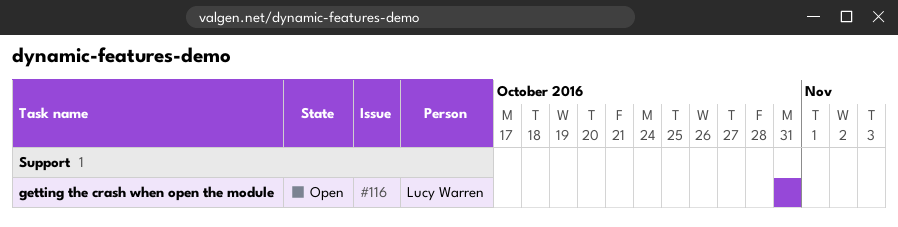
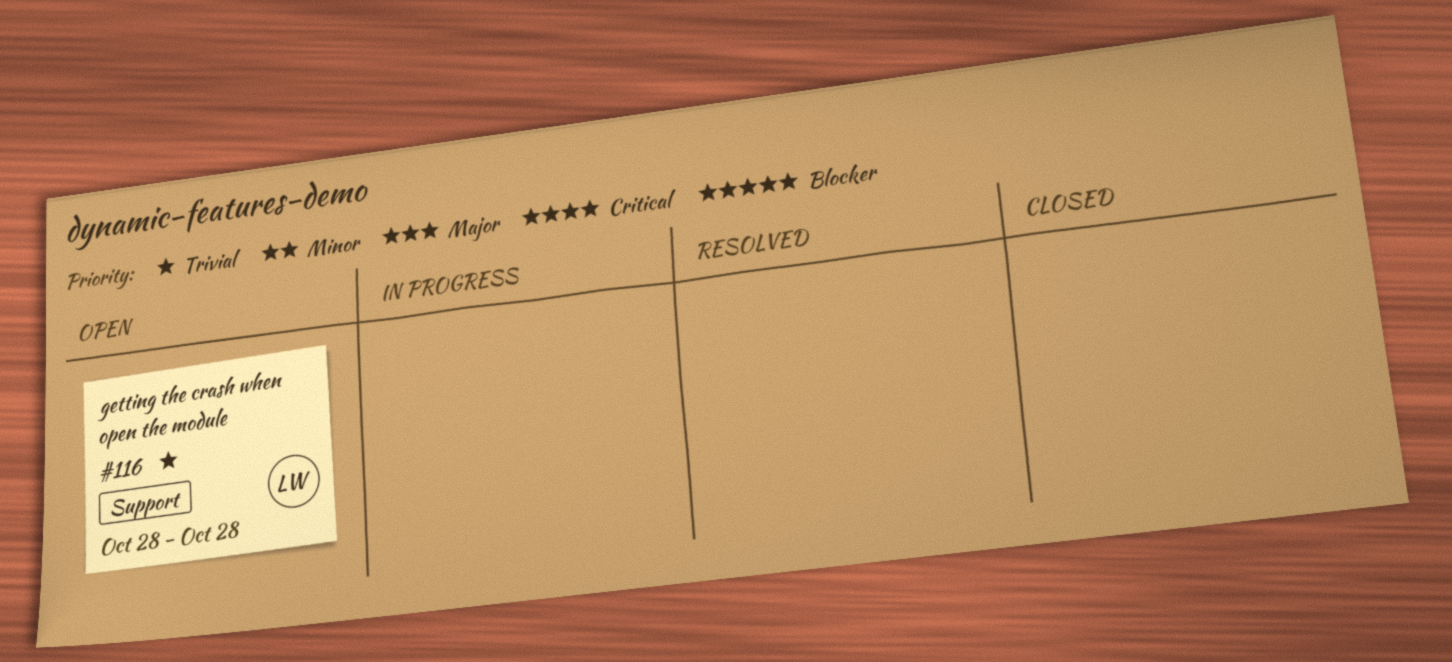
#116, start: Oct 31 -> Oct 28
#116, due: Oct 31 -> Oct 28

